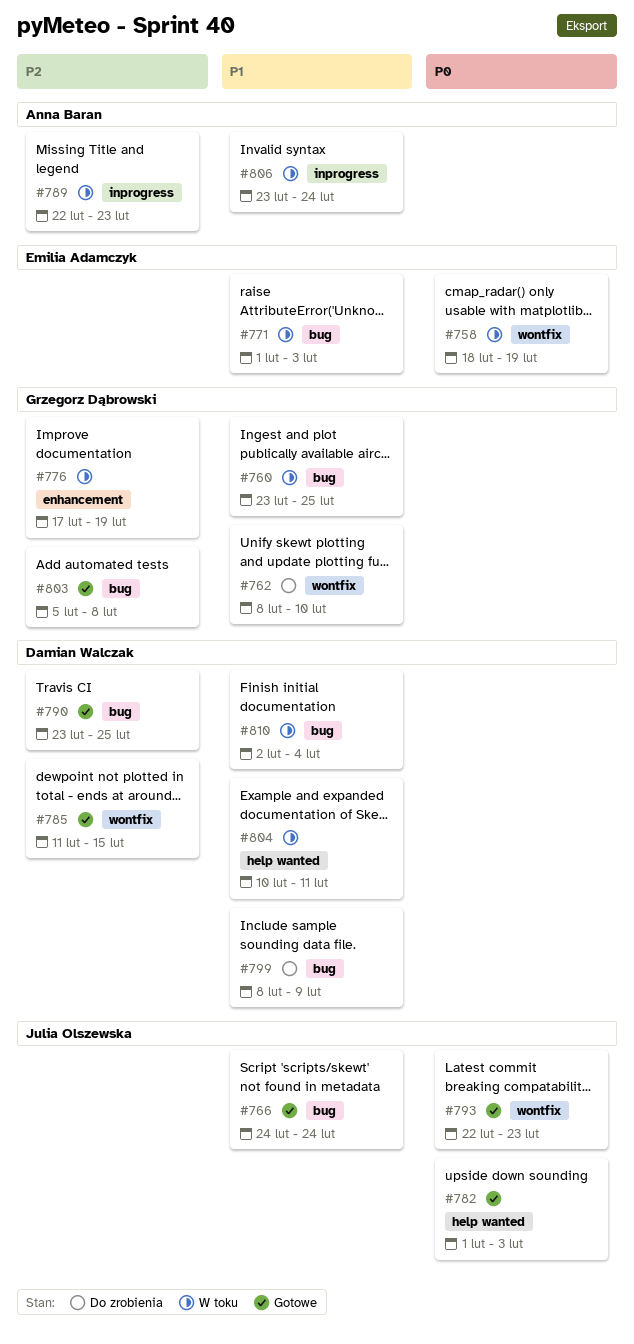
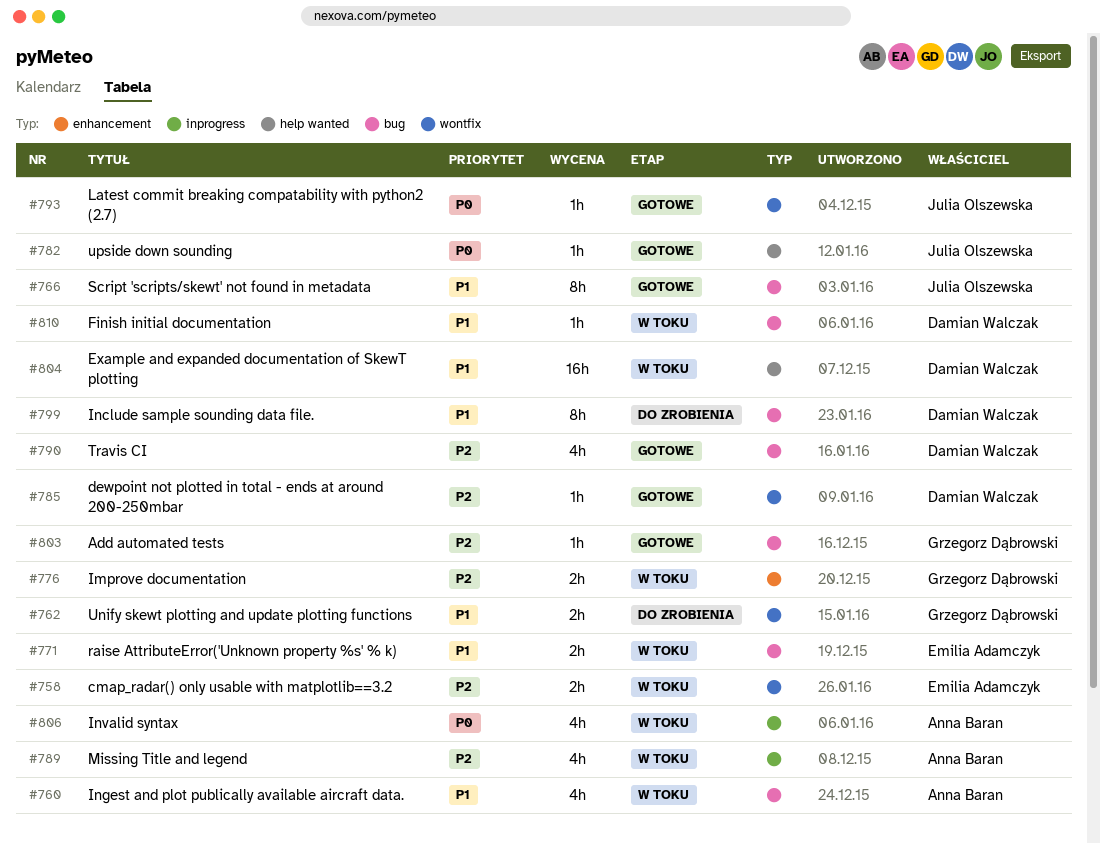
#758, priority: P0 -> P2
#760, owner: Grzegorz Dąbrowski -> Anna Baran
#806, priority: P1 -> P0

